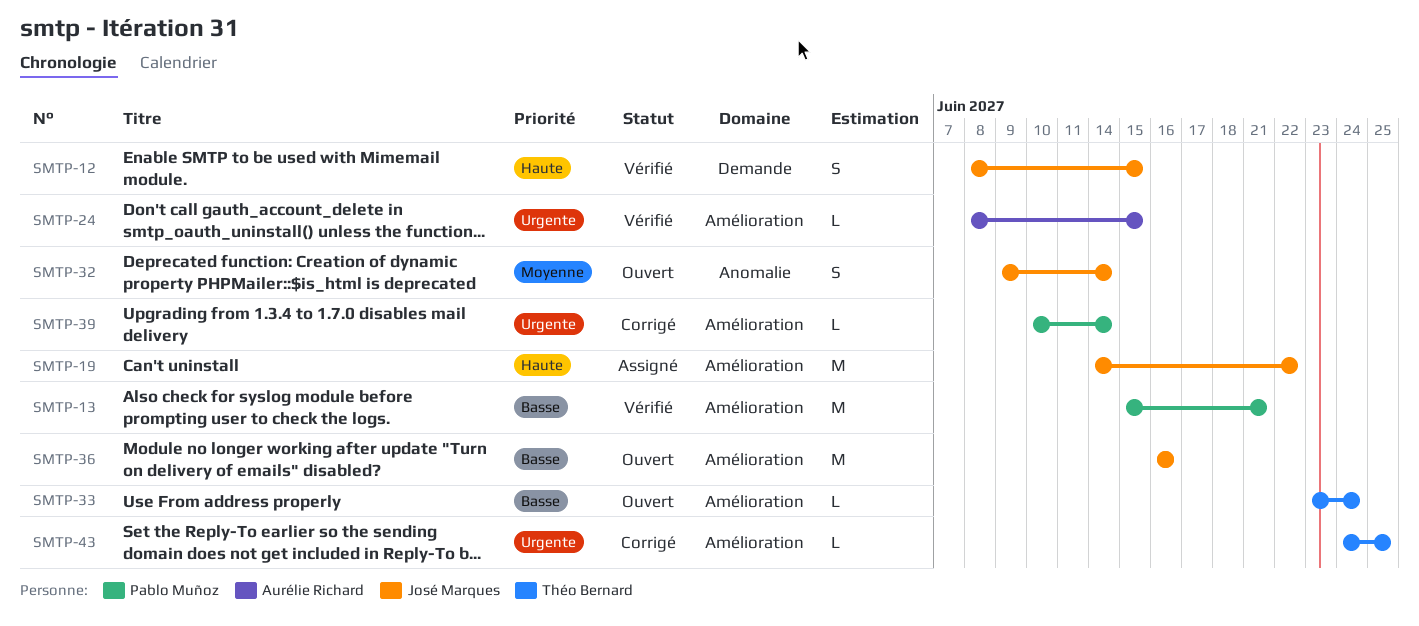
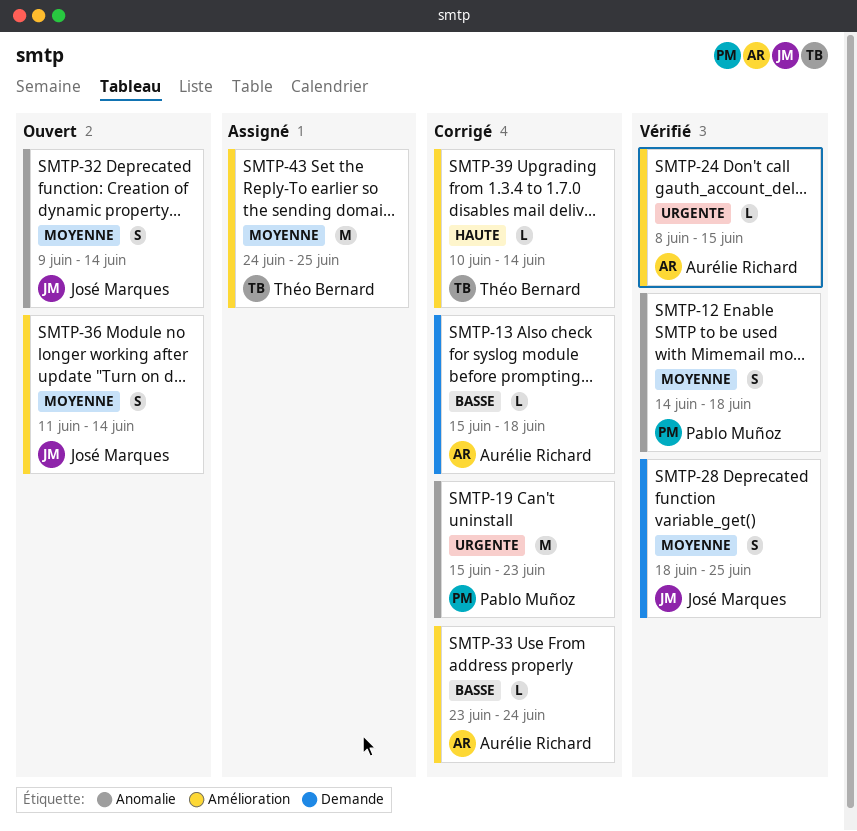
SMTP-12, owner: José Marques -> Pablo Muñoz
SMTP-12, priority: Haute -> Moyenne
SMTP-12, label: Demande -> Anomalie
SMTP-12, start: Jun 8 -> Jun 14
SMTP-12, due: Jun 15 -> Jun 18
SMTP-13, status: Vérifié -> Corrigé
SMTP-13, owner: Pablo Muñoz -> Aurélie Richard
SMTP-13, label: Amélioration -> Demande
SMTP-13, estimate: M -> L
SMTP-13, due: Jun 21 -> Jun 18
SMTP-19, status: Assigné -> Corrigé
SMTP-19, owner: José Marques -> Pablo Muñoz
SMTP-19, priority: Haute -> Urgente
SMTP-19, label: Amélioration -> Anomalie
SMTP-19, start: Jun 14 -> Jun 15
SMTP-19, due: Jun 22 -> Jun 23
SMTP-28: none -> present
SMTP-33, status: Ouvert -> Corrigé
SMTP-33, owner: Théo Bernard -> Aurélie Richard
SMTP-36, priority: Basse -> Moyenne
SMTP-36, estimate: M -> S
SMTP-36, start: Jun 16 -> Jun 11
SMTP-36, due: Jun 16 -> Jun 14
SMTP-39, owner: Pablo Muñoz -> Théo Bernard
SMTP-39, priority: Urgente -> Haute
SMTP-43, status: Corrigé -> Assigné
SMTP-43, priority: Urgente -> Moyenne
SMTP-43, estimate: L -> M

